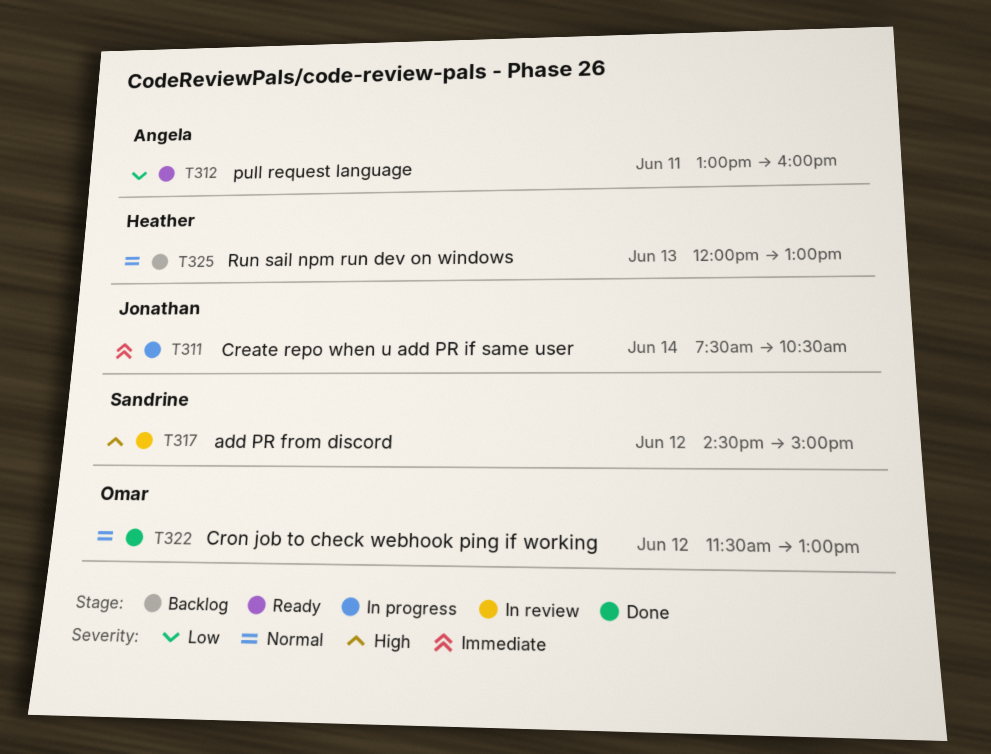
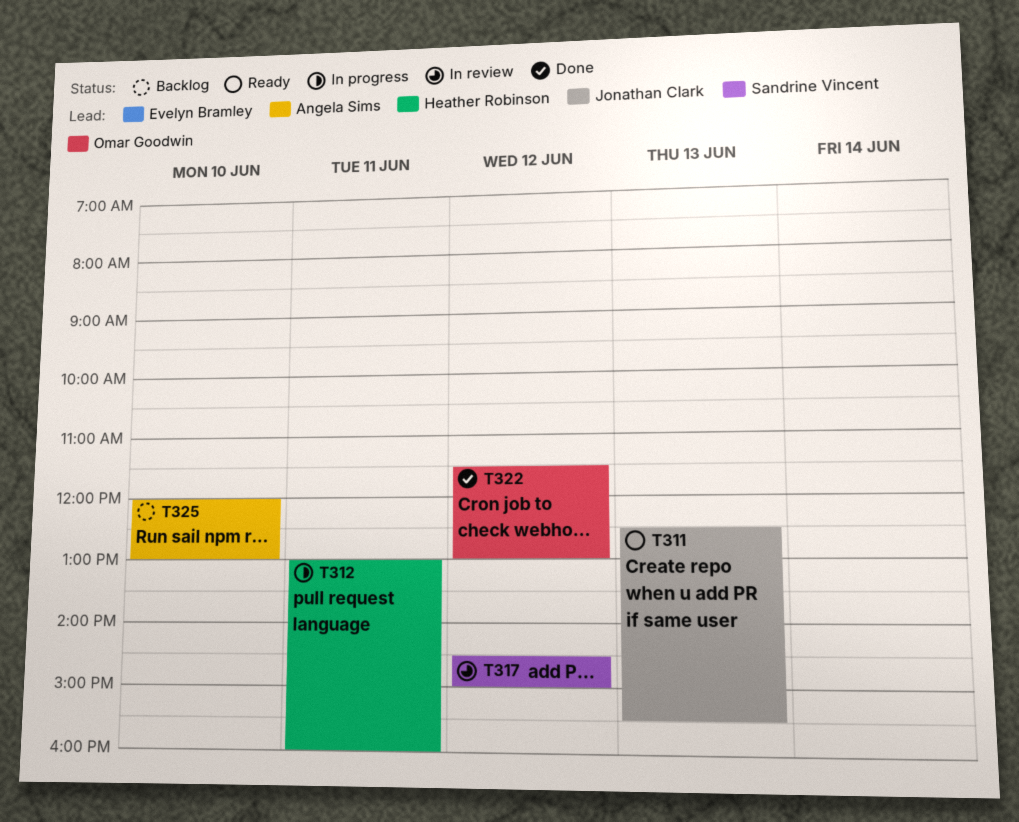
T311, status: In progress -> Ready
T311, day: Jun 14 -> Jun 13
T311, begins: 07:30 -> 12:30
T311, ends: 10:30 -> 15:30
T312, status: Ready -> In progress
T312, owner: Angela Sims -> Heather Robinson
T325, owner: Heather Robinson -> Angela Sims
T325, day: Jun 13 -> Jun 10

